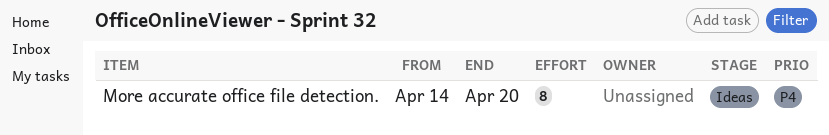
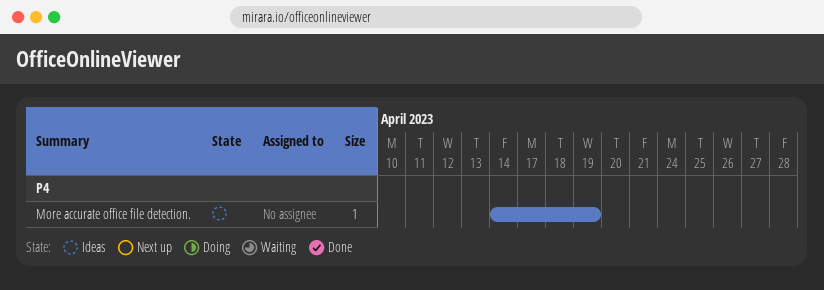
More accurate office file detection., estimate: 8 -> 1
More accurate office file detection., due: Apr 20 -> Apr 19

